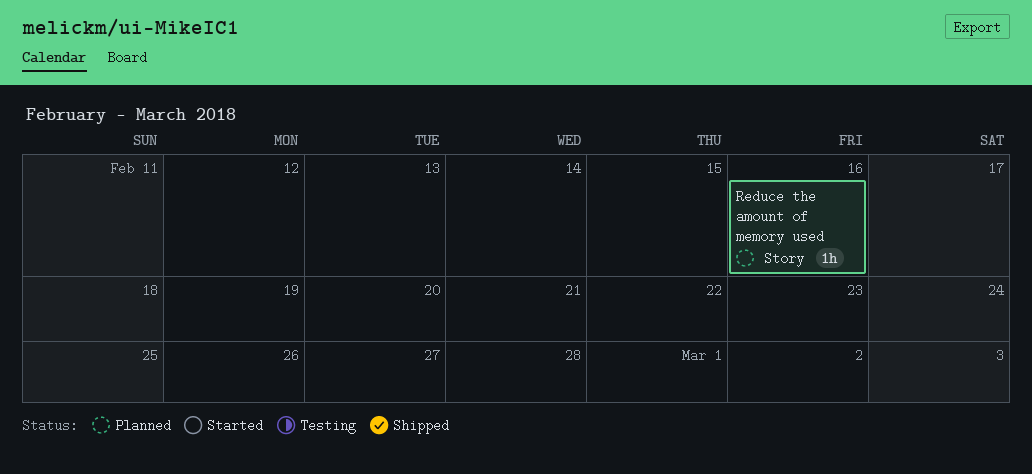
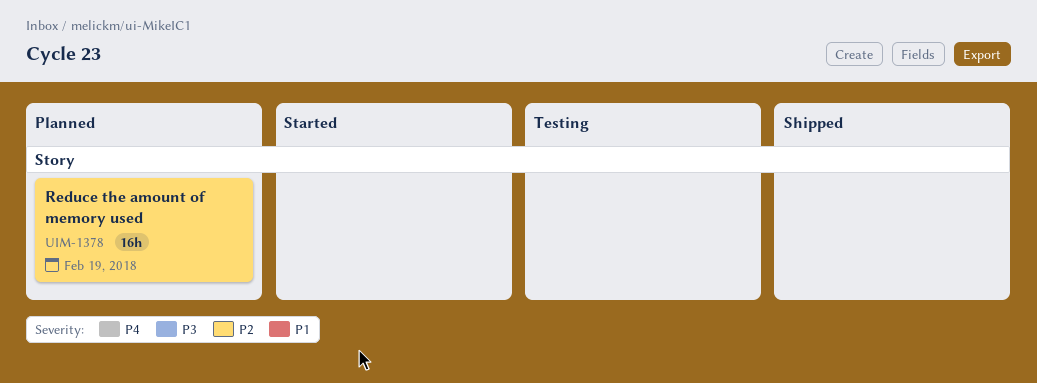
Reduce the amount of memory used, estimate: 1h -> 16h
Reduce the amount of memory used, due: Feb 16 -> Feb 19

